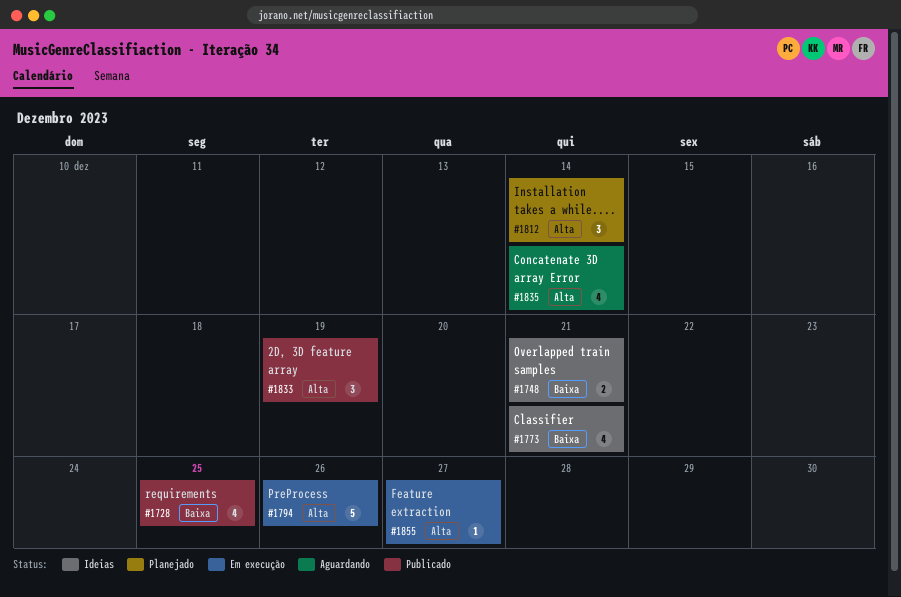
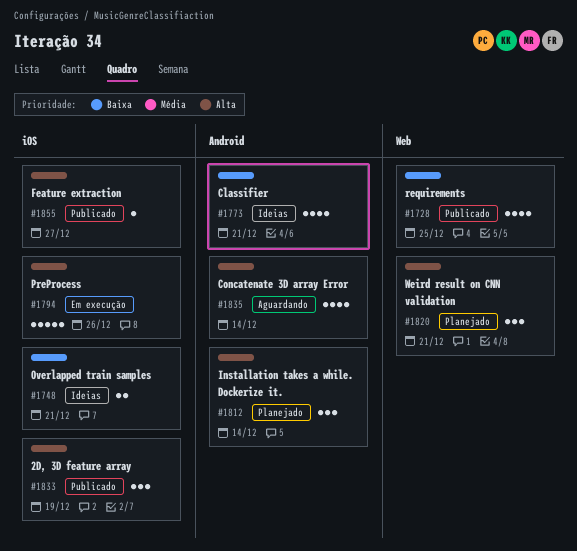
#1820: none -> present
#1855, status: Em execução -> Publicado

